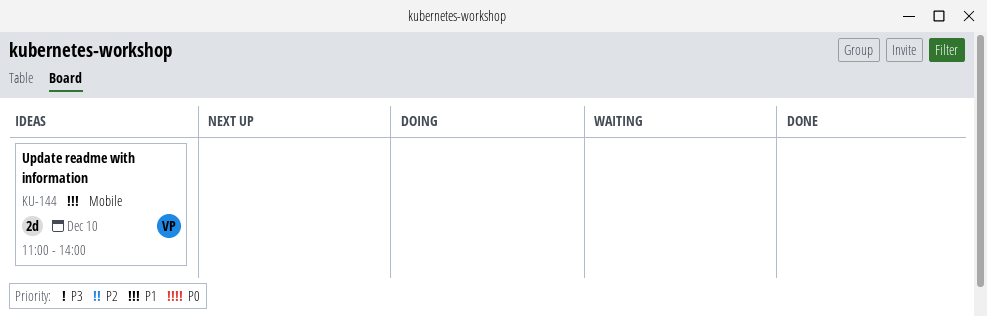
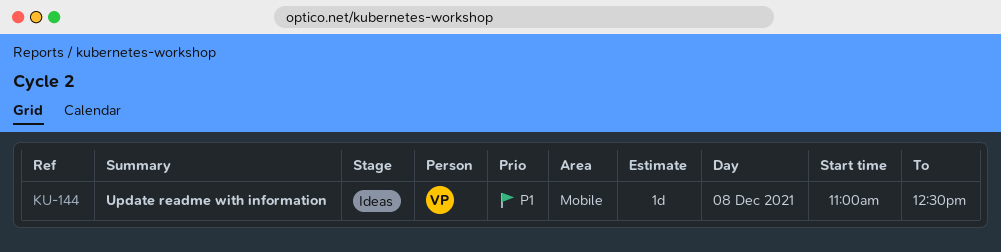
KU-144, estimate: 2d -> 1d
KU-144, day: Dec 10 -> Dec 8
KU-144, ends: 14:00 -> 12:30

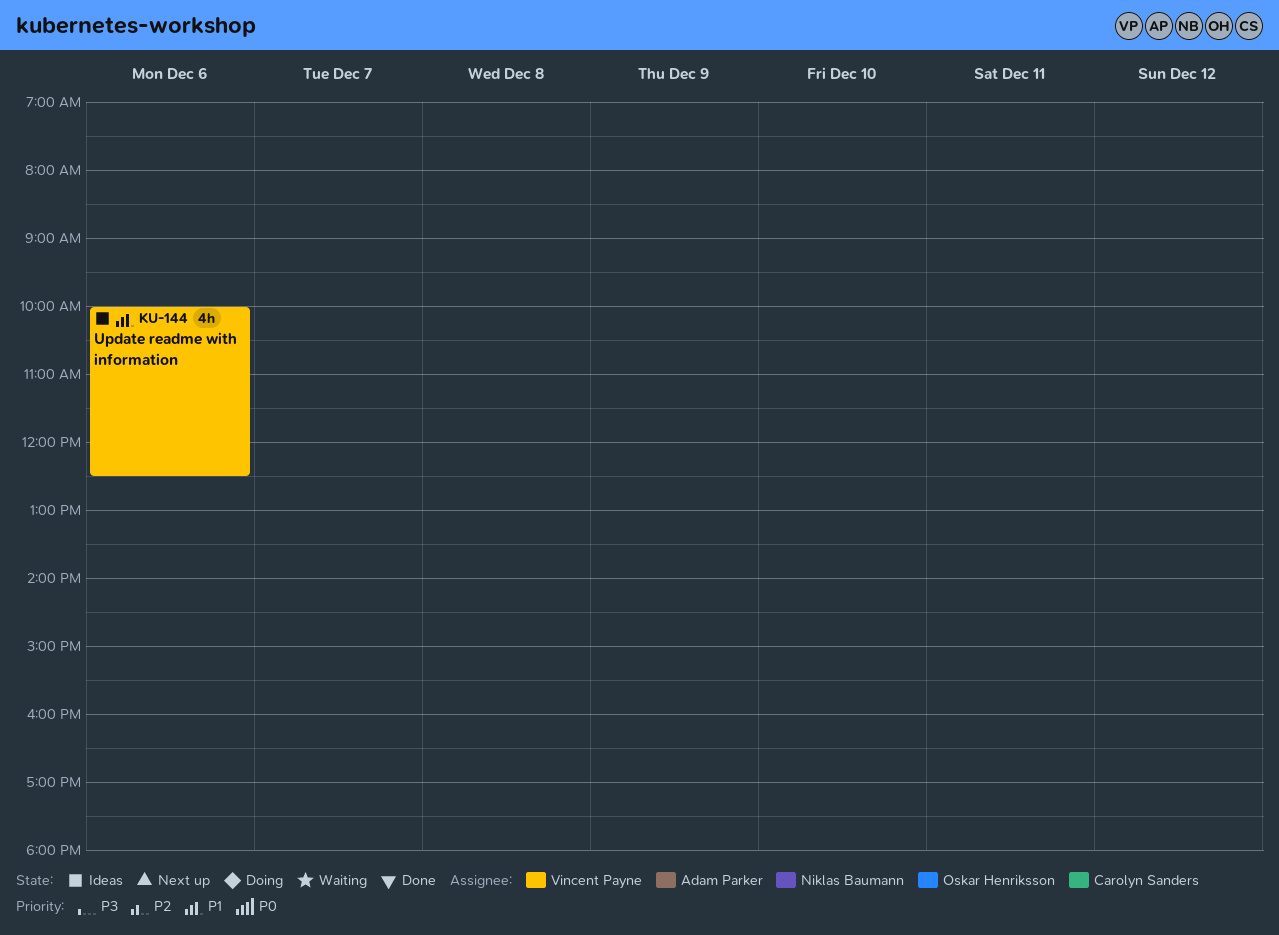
KU-144, estimate: 1d -> 4h
KU-144, day: Dec 8 -> Dec 6
KU-144, begins: 11:00 -> 10:00

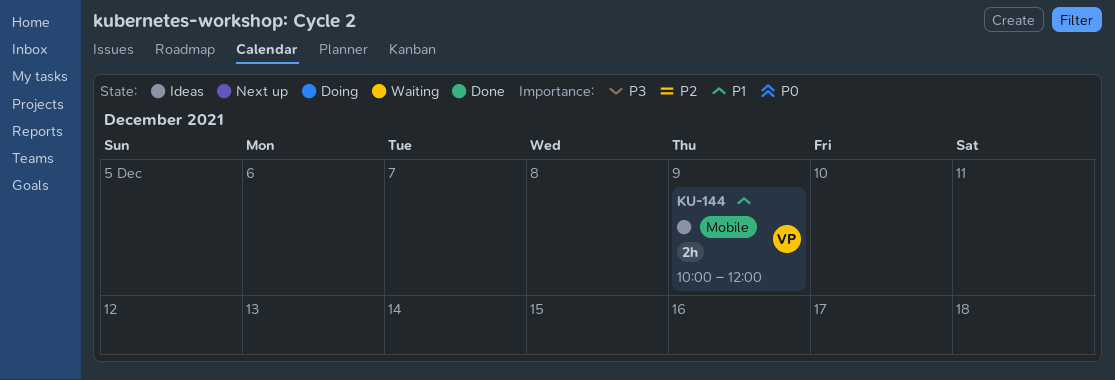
KU-144, estimate: 4h -> 2h
KU-144, day: Dec 6 -> Dec 9
KU-144, ends: 12:30 -> 12:00

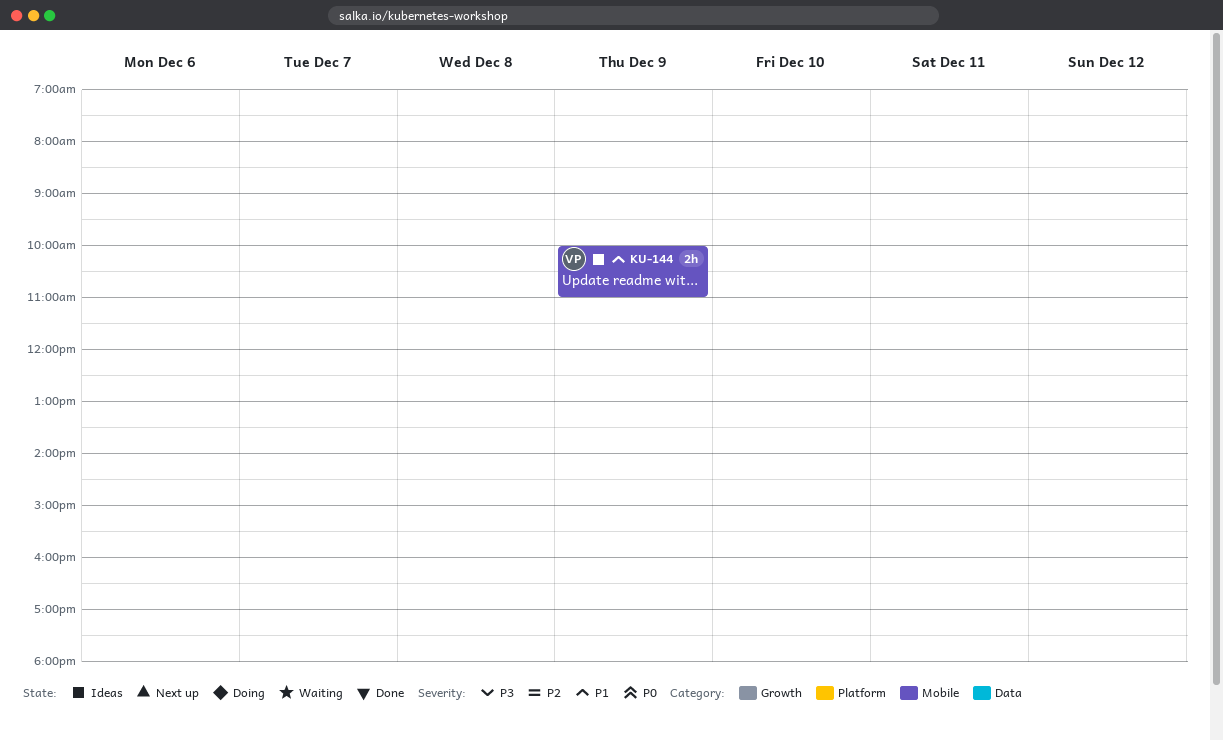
KU-144, ends: 12:00 -> 11:00

